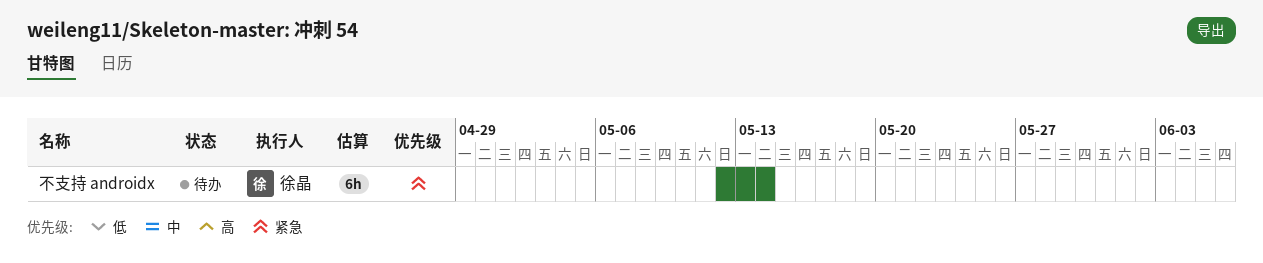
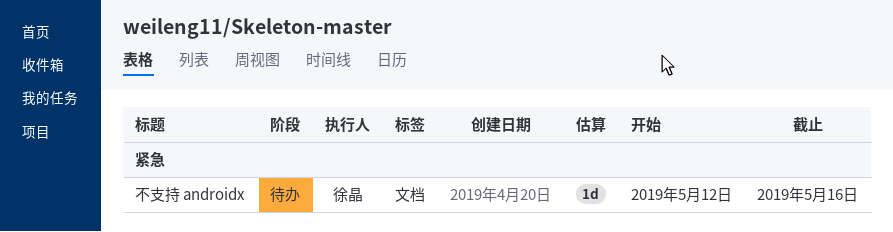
不支持 androidx, estimate: 6h -> 1d
不支持 androidx, due: May 14 -> May 16

